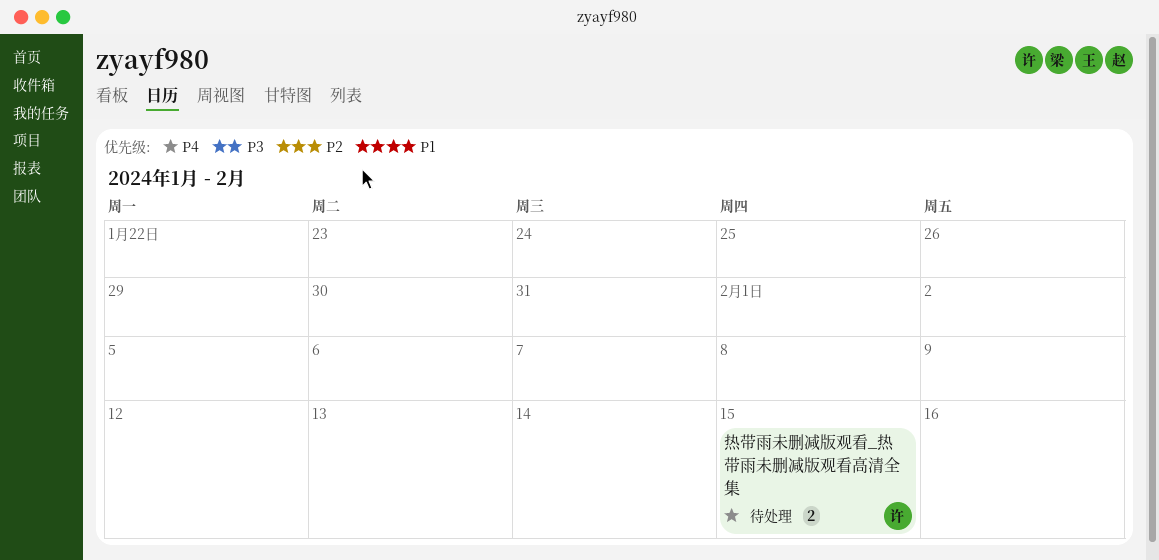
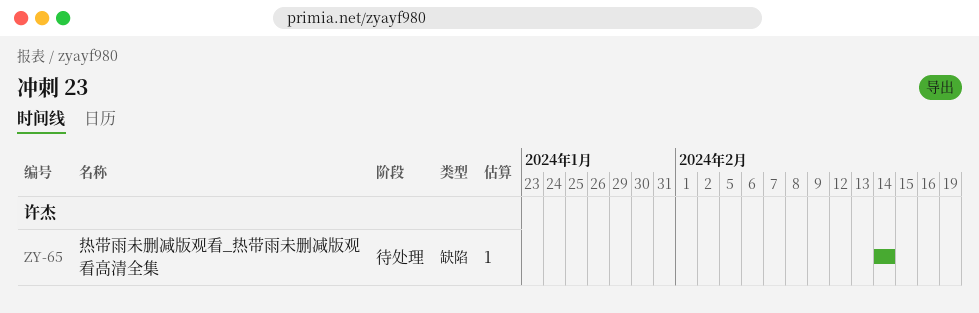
热带雨未删减版观看_热带雨未删减版观看高清全集, estimate: 2 -> 1
热带雨未删减版观看_热带雨未删减版观看高清全集, due: Feb 15 -> Feb 14

